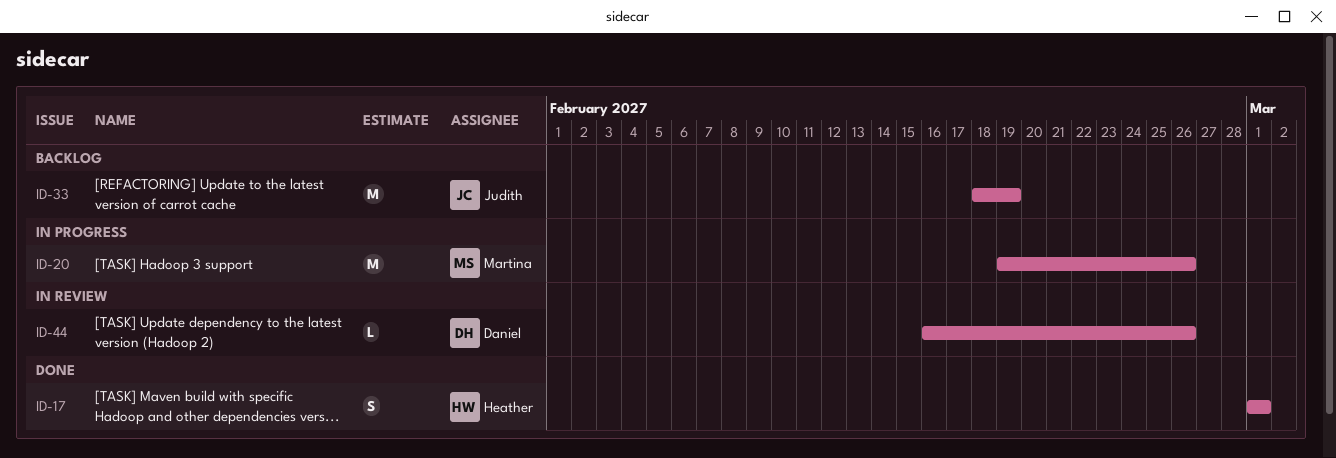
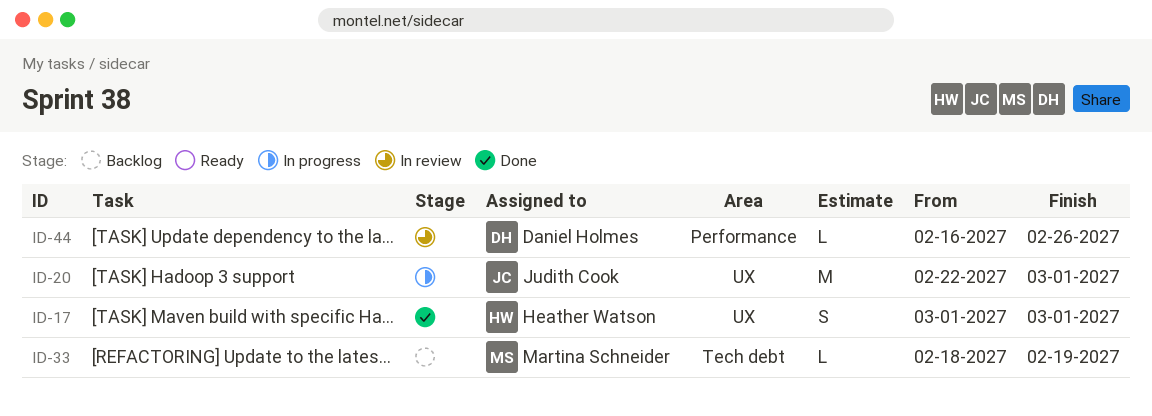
ID-20, owner: Martina Schneider -> Judith Cook
ID-20, start: Feb 19 -> Feb 22
ID-20, due: Feb 26 -> Mar 1
ID-33, owner: Judith Cook -> Martina Schneider
ID-33, estimate: M -> L

